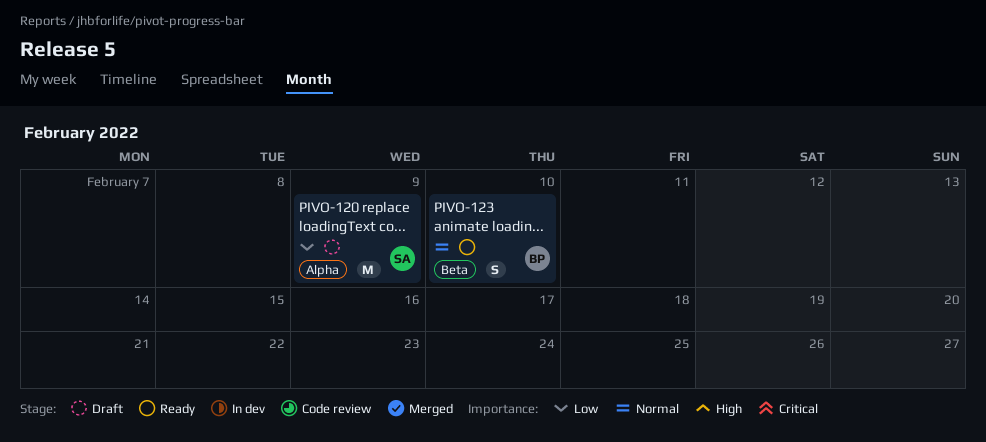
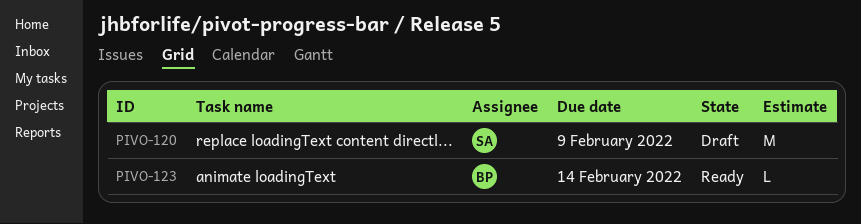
PIVO-123, estimate: S -> L
PIVO-123, due: Feb 10 -> Feb 14

